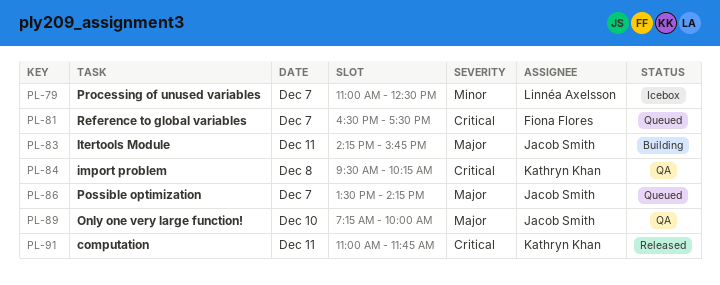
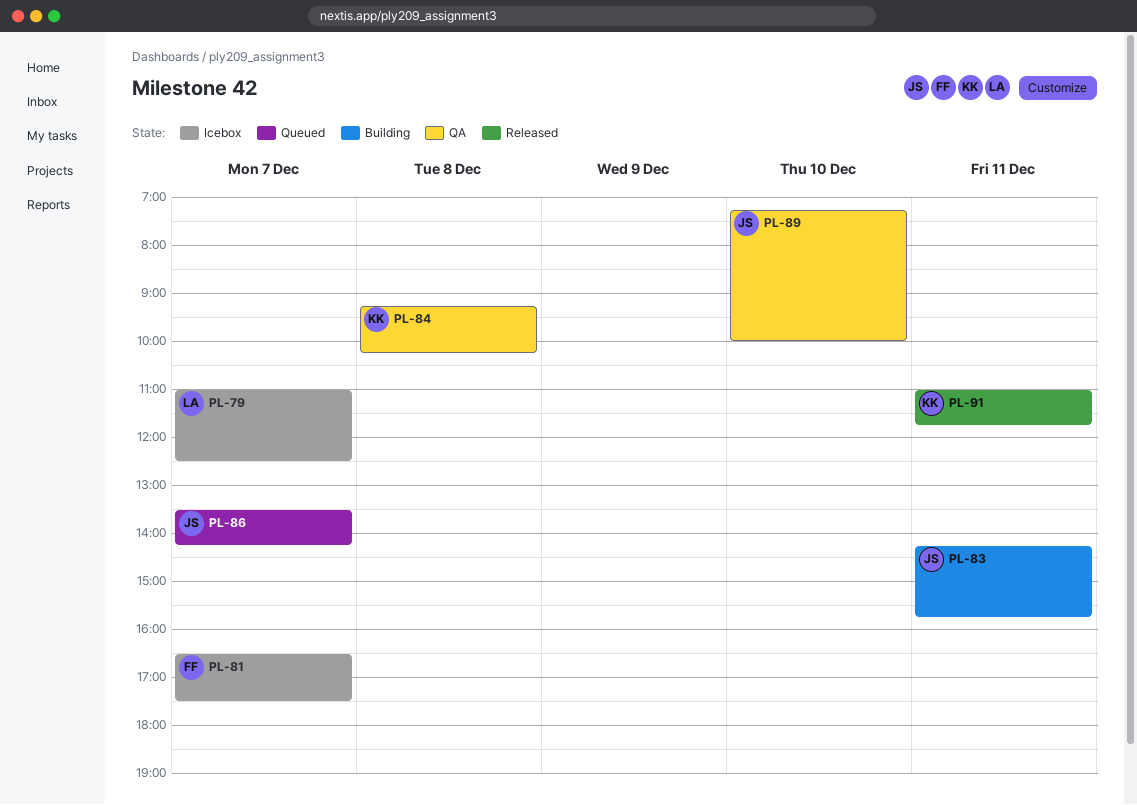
PL-81, status: Queued -> Icebox
PL-84, begins: 09:30 -> 09:15

